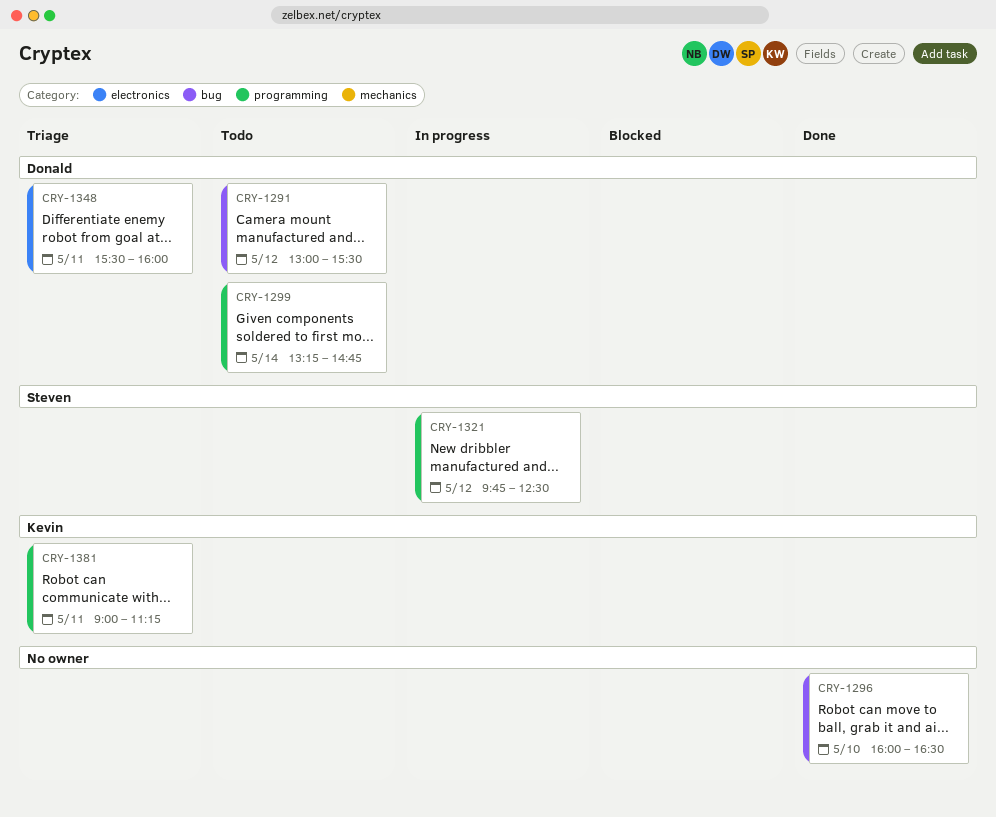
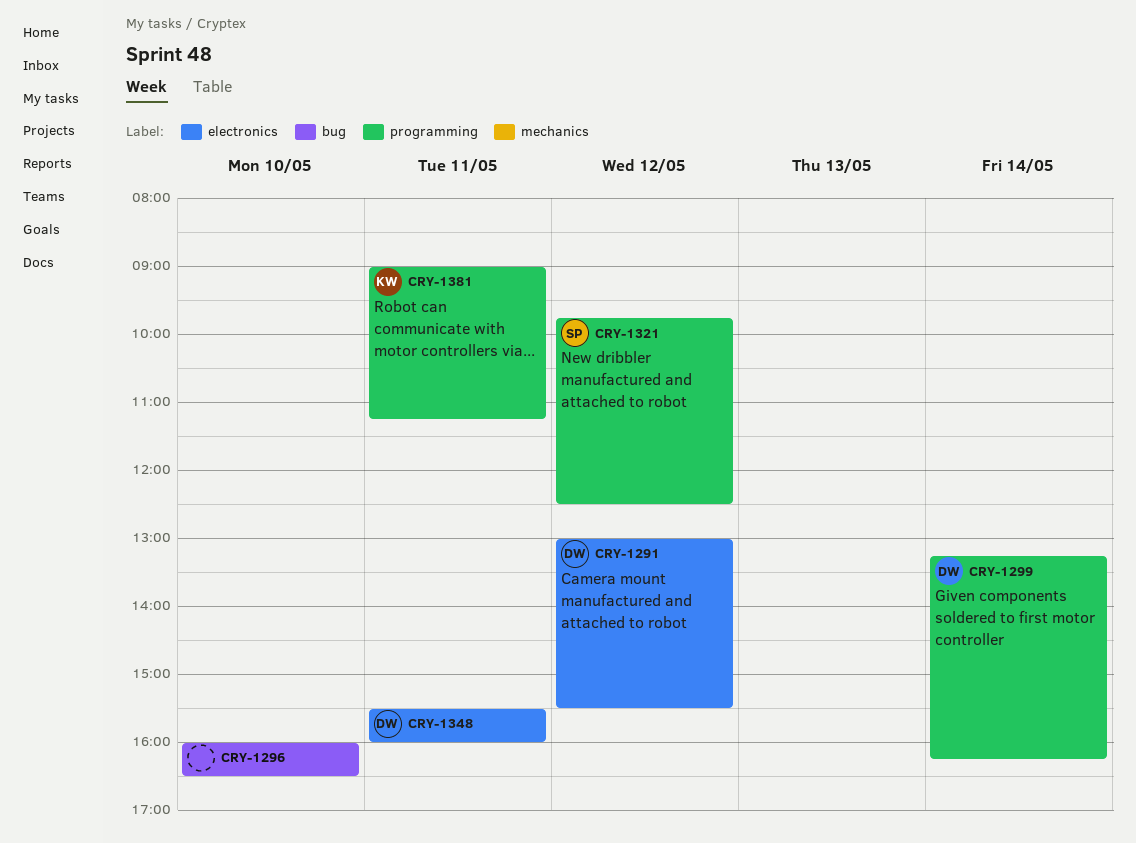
CRY-1291, label: bug -> electronics
CRY-1299, ends: 14:45 -> 16:15

